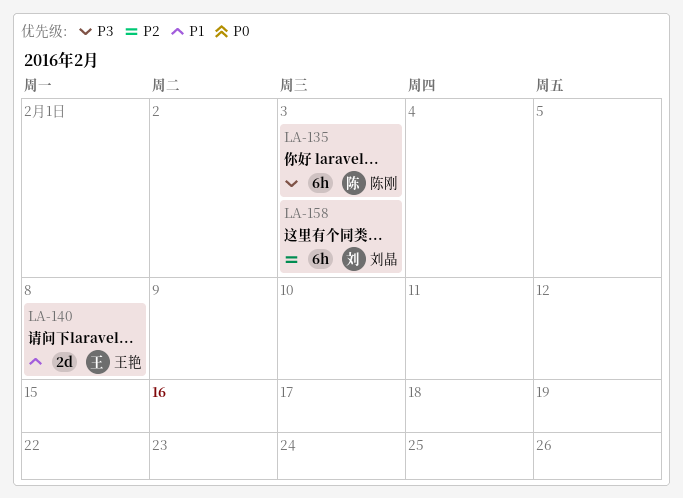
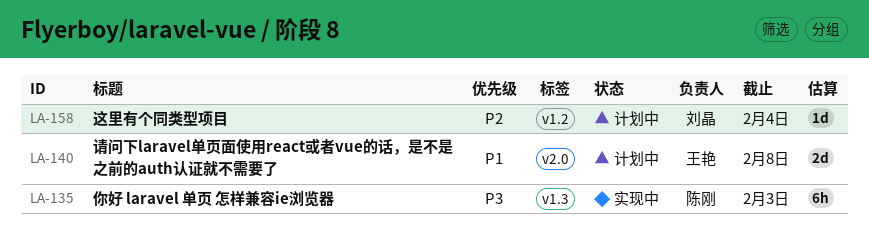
LA-158, estimate: 6h -> 1d
LA-158, due: Feb 3 -> Feb 4

